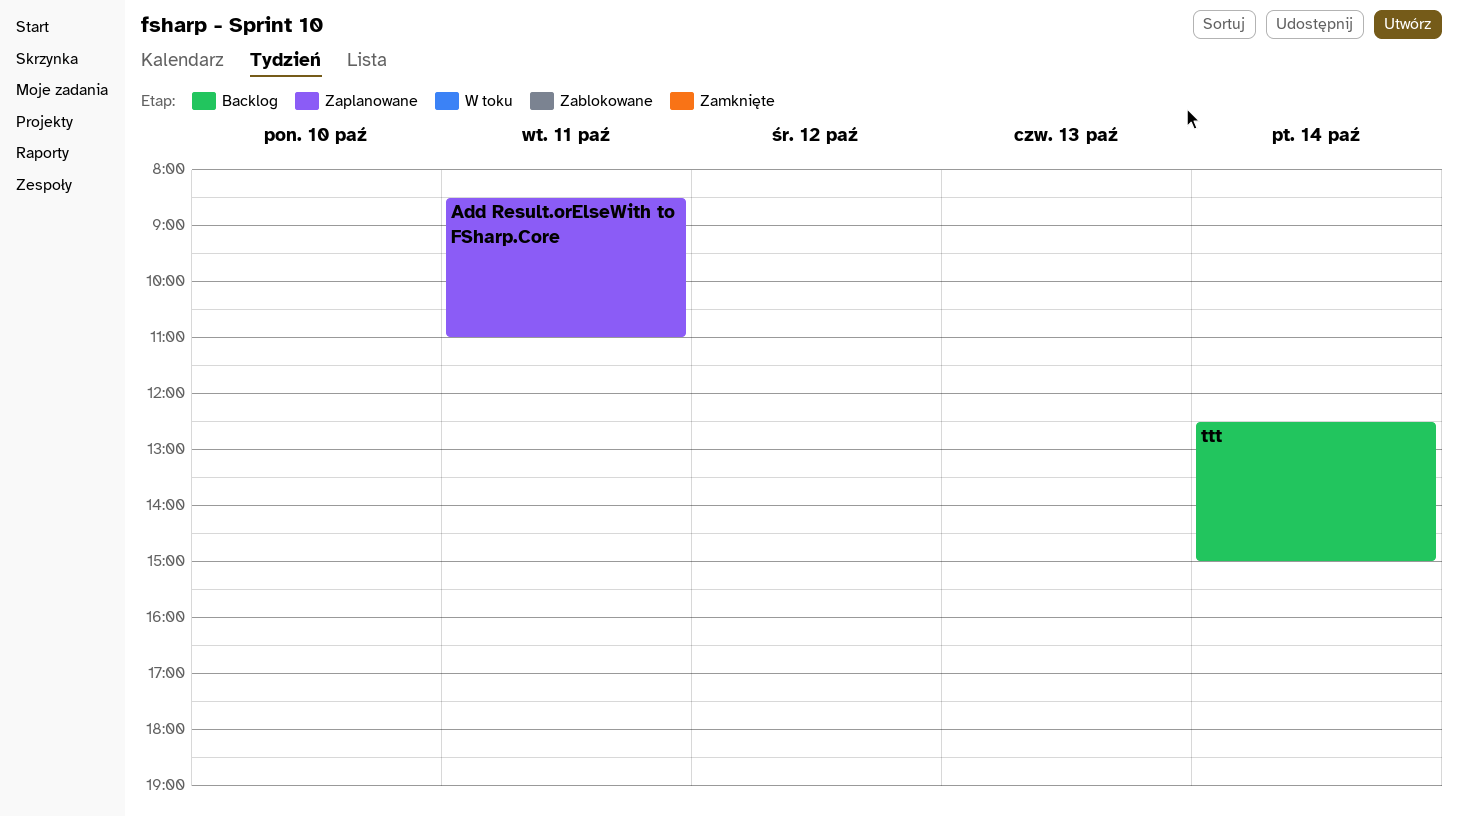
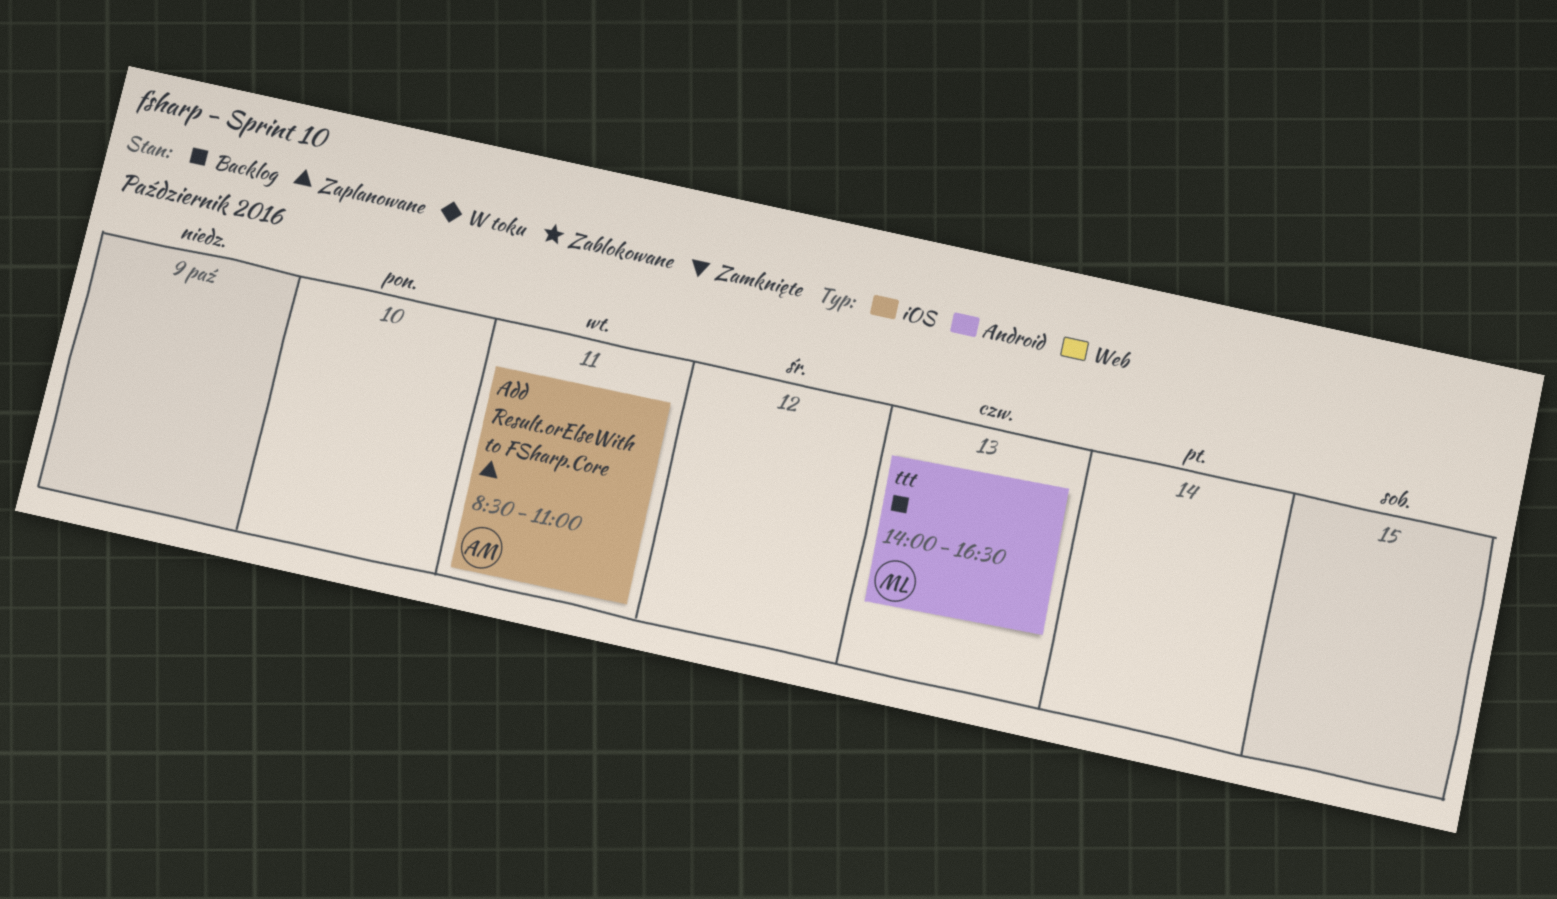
ttt, day: Oct 14 -> Oct 13
ttt, begins: 12:30 -> 14:00
ttt, ends: 15:00 -> 16:30

